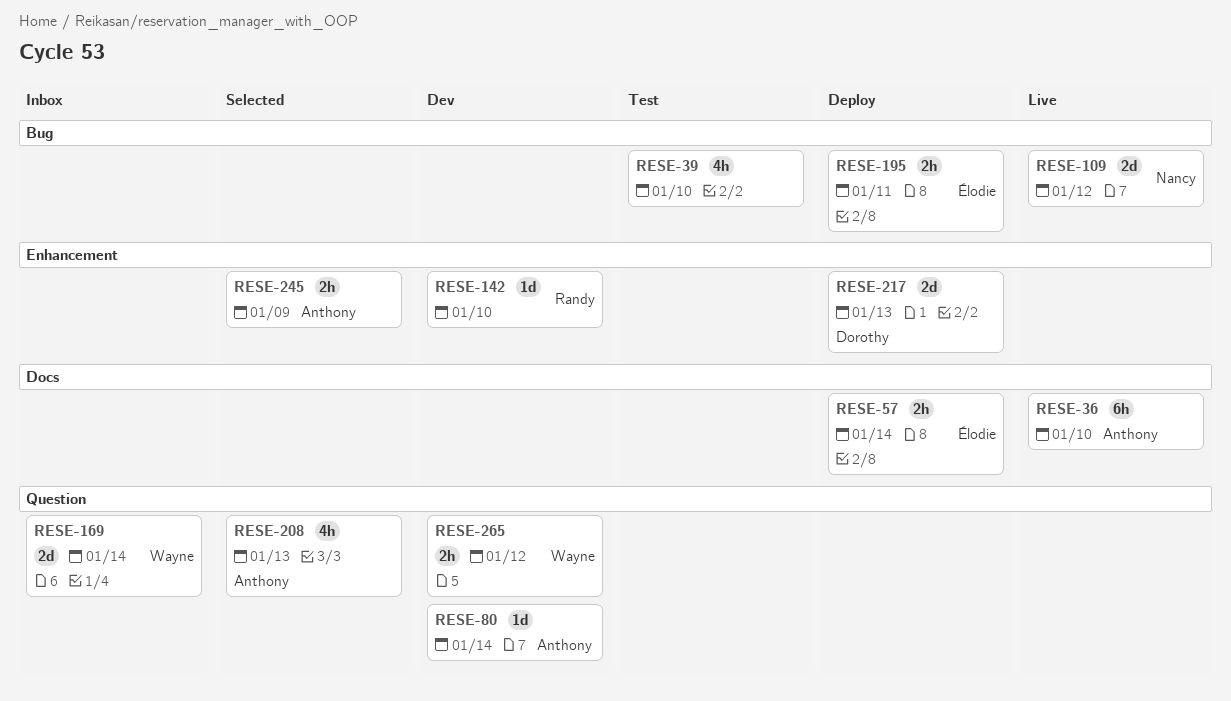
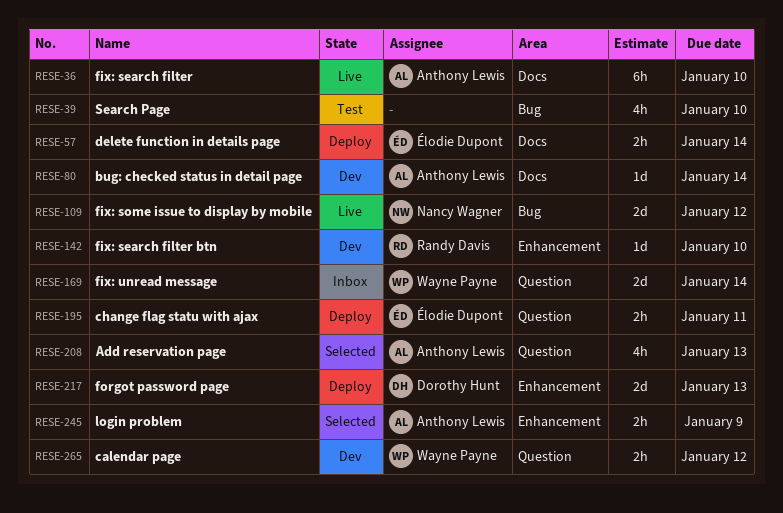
RESE-80, label: Question -> Docs
RESE-195, label: Bug -> Question

